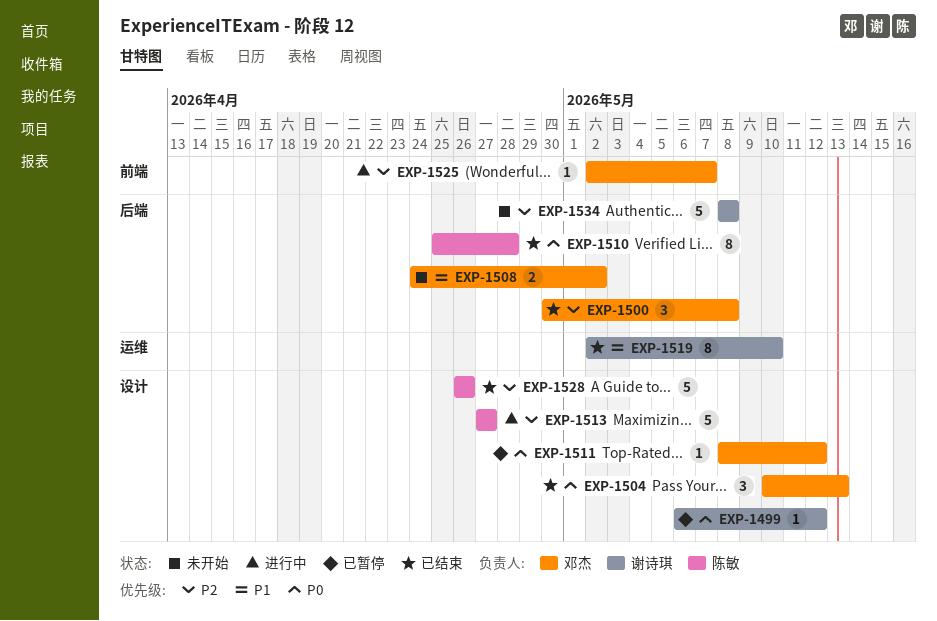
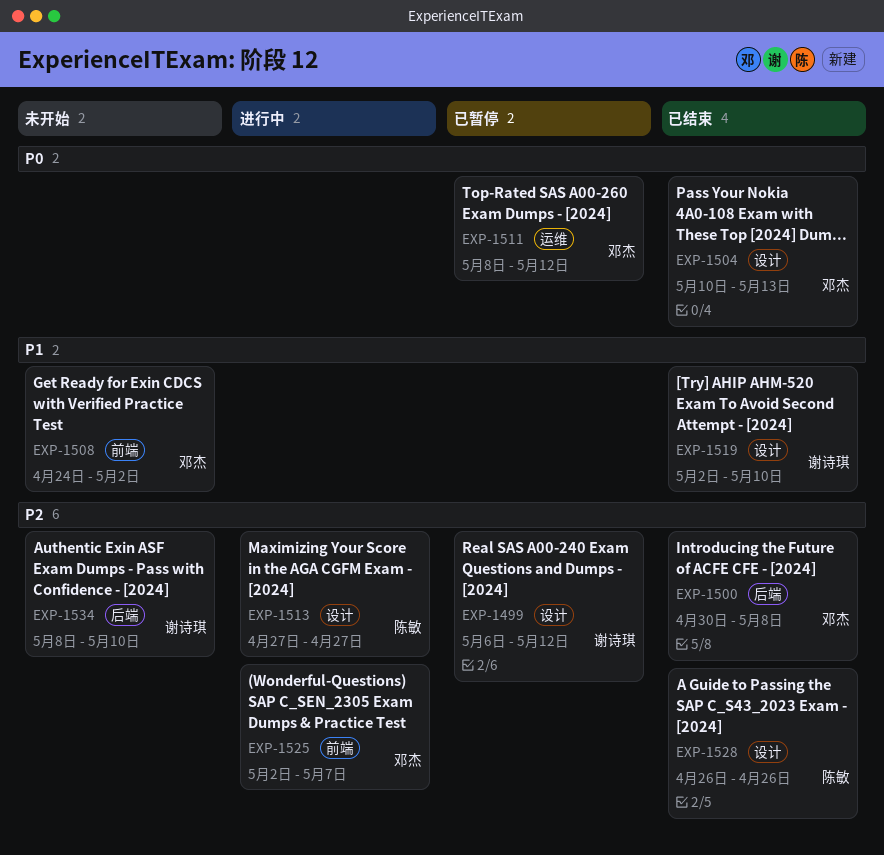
EXP-1499, priority: P0 -> P2
EXP-1508, label: 后端 -> 前端
EXP-1510: present -> none
EXP-1511, label: 设计 -> 运维
EXP-1519, label: 运维 -> 设计
EXP-1534, due: May 8 -> May 10

